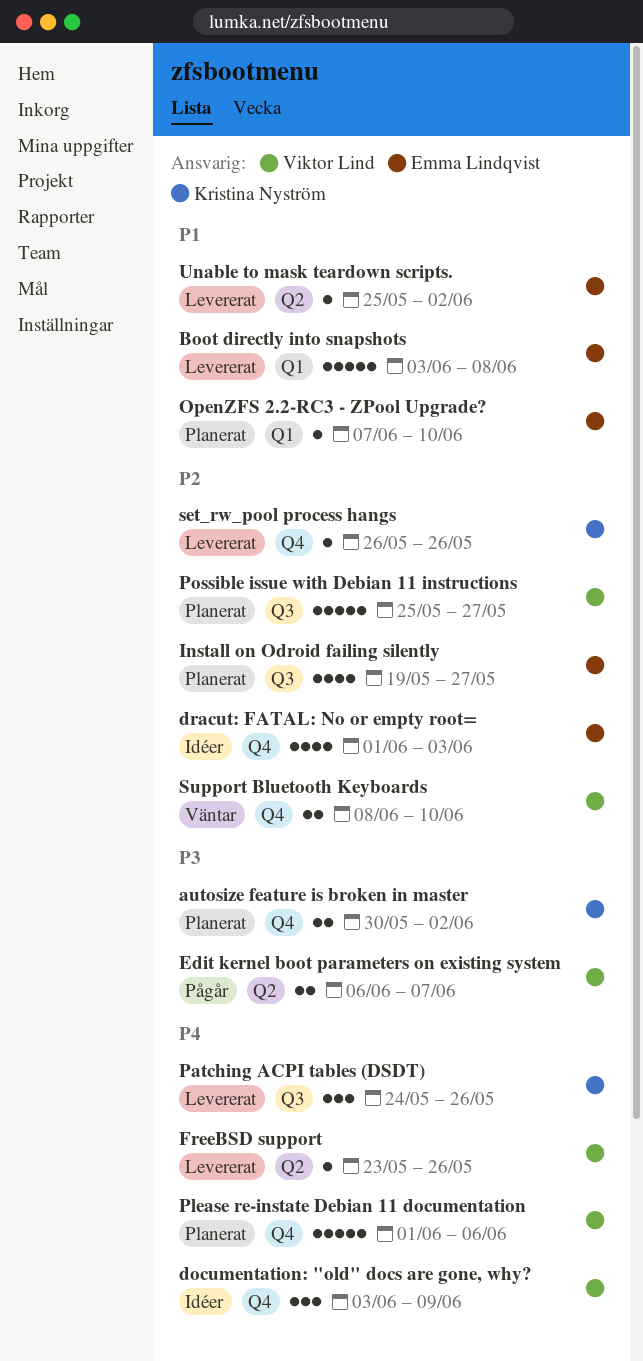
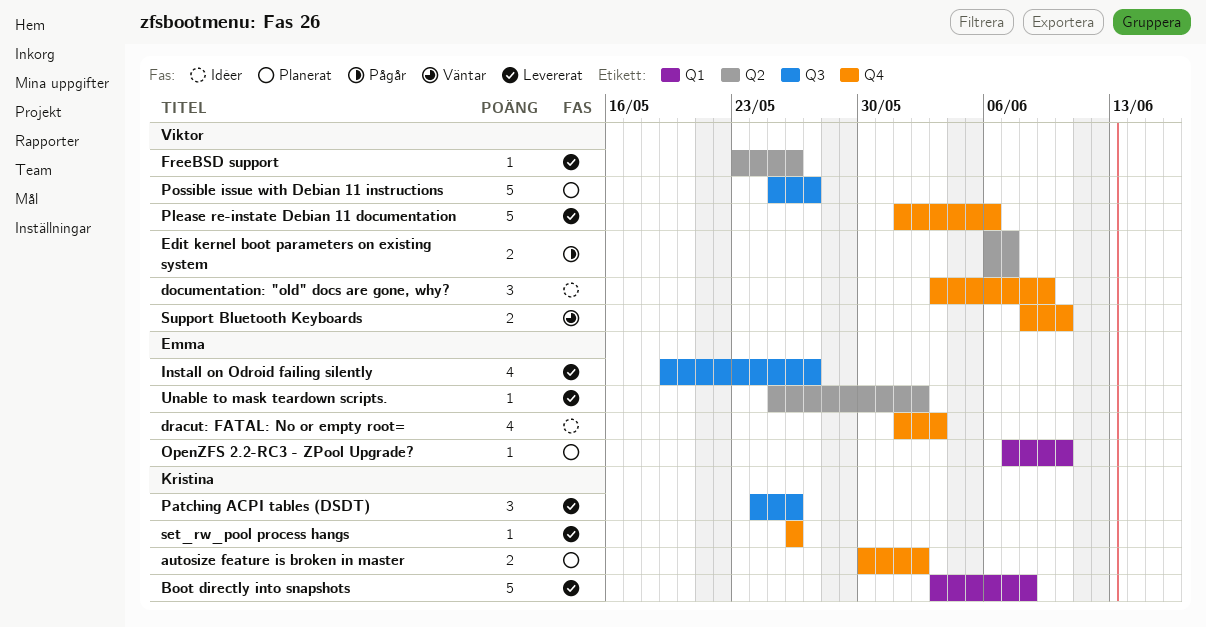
Boot directly into snapshots, owner: Emma Lindqvist -> Kristina Nyström
Install on Odroid failing silently, status: Planerat -> Levererat
Please re-instate Debian 11 documentation, status: Planerat -> Levererat

